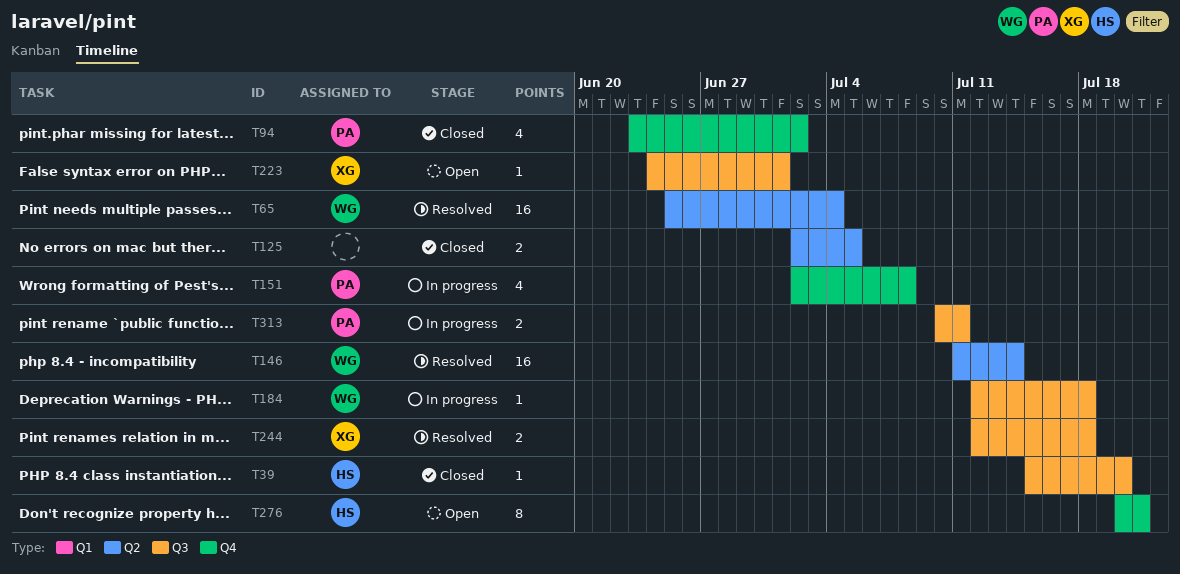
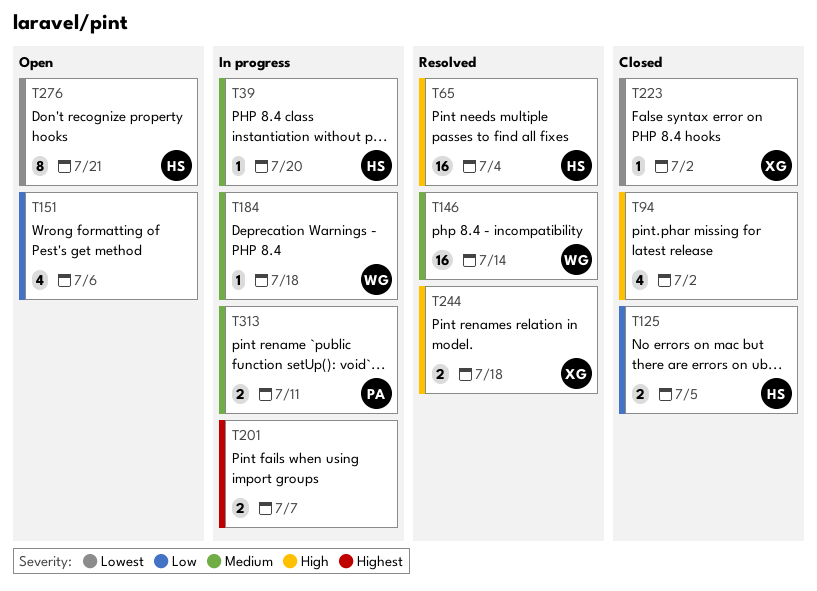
T39, status: Closed -> In progress
T65, owner: WG -> HS
T94, owner: PA -> none
T125, owner: none -> HS
T151, status: In progress -> Open
T151, owner: PA -> none
T151, due: Jul 8 -> Jul 6
T201: none -> present
T223, status: Open -> Closed
T223, due: Jul 1 -> Jul 2

